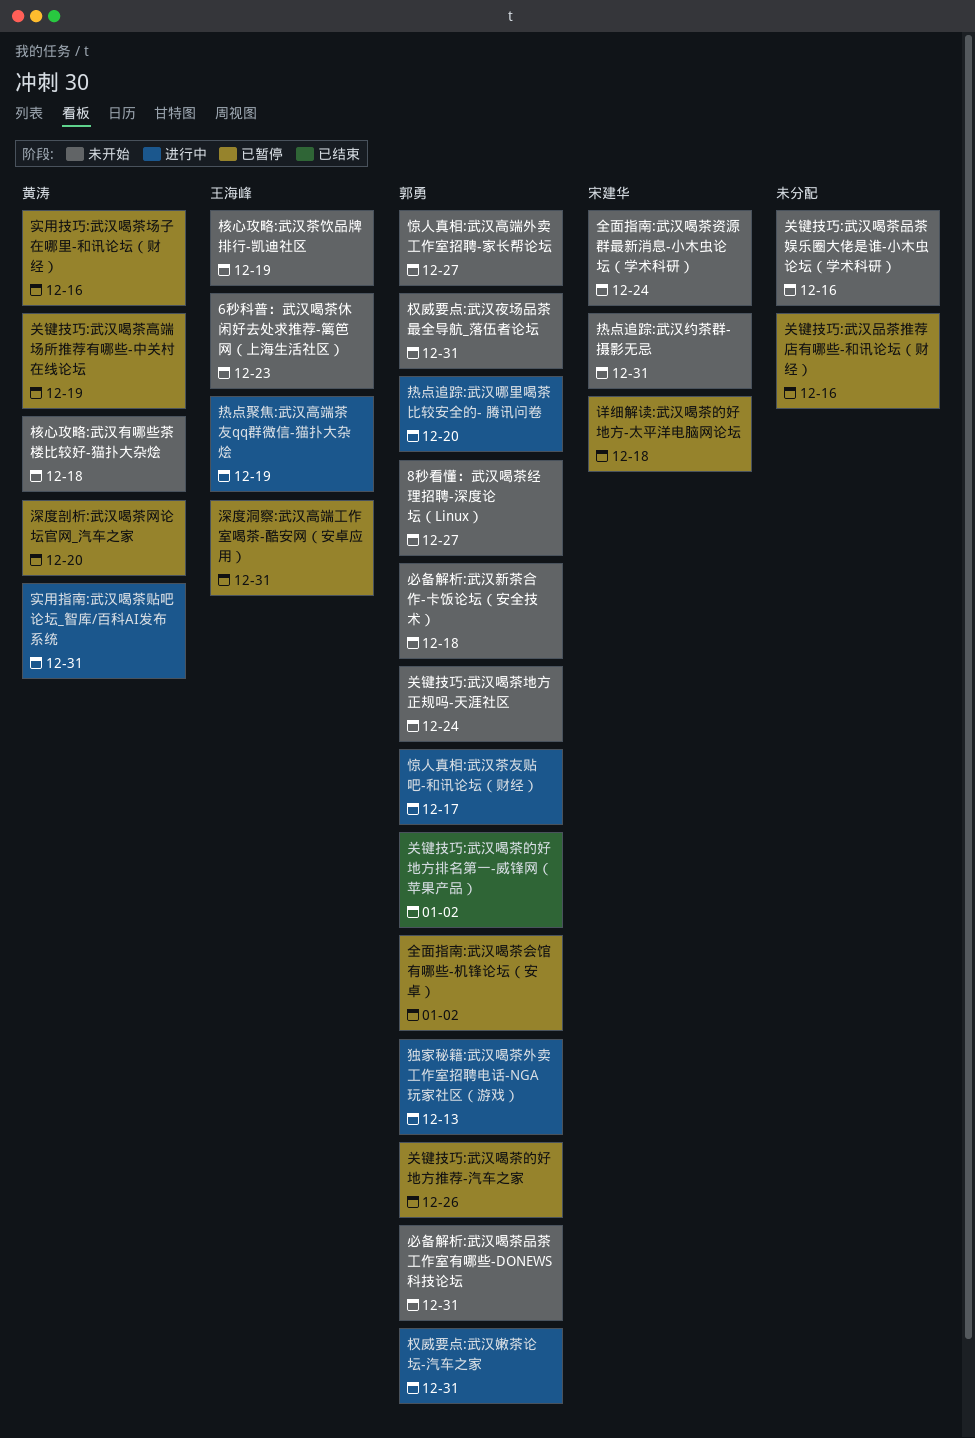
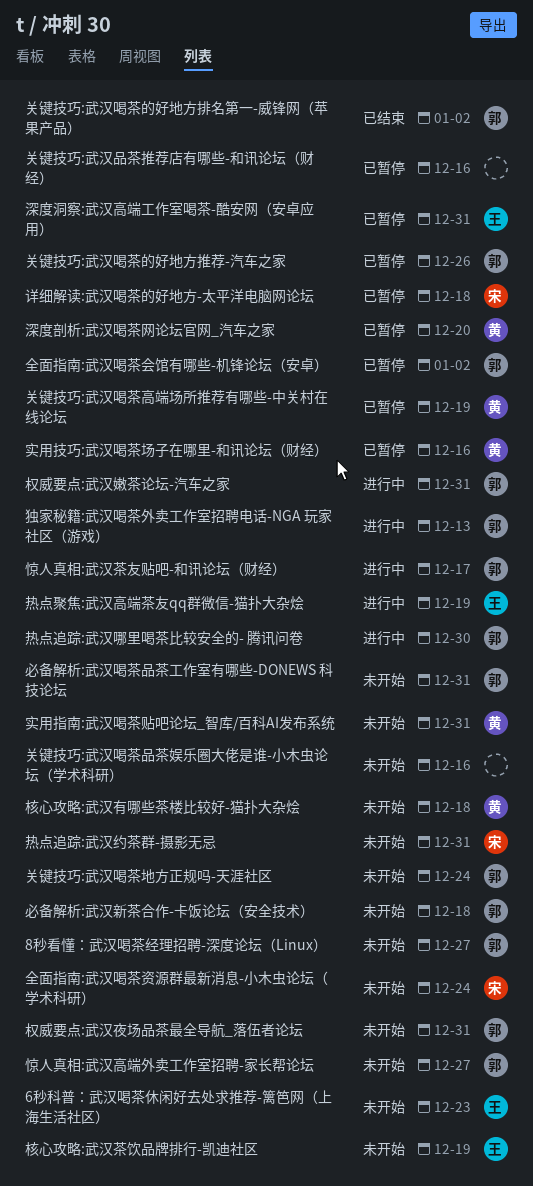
实用指南:武汉喝茶贴吧论坛_智库/百科AI发布系统, status: 进行中 -> 未开始
热点追踪:武汉哪里喝茶比较安全的- 腾讯问卷, due: Dec 20 -> Dec 30

